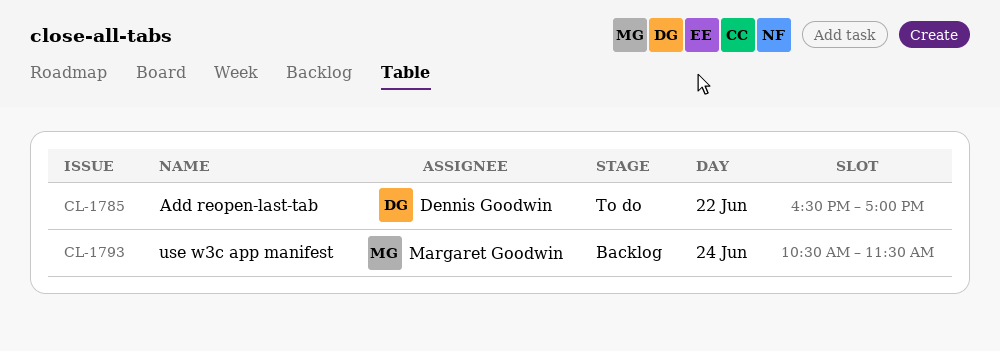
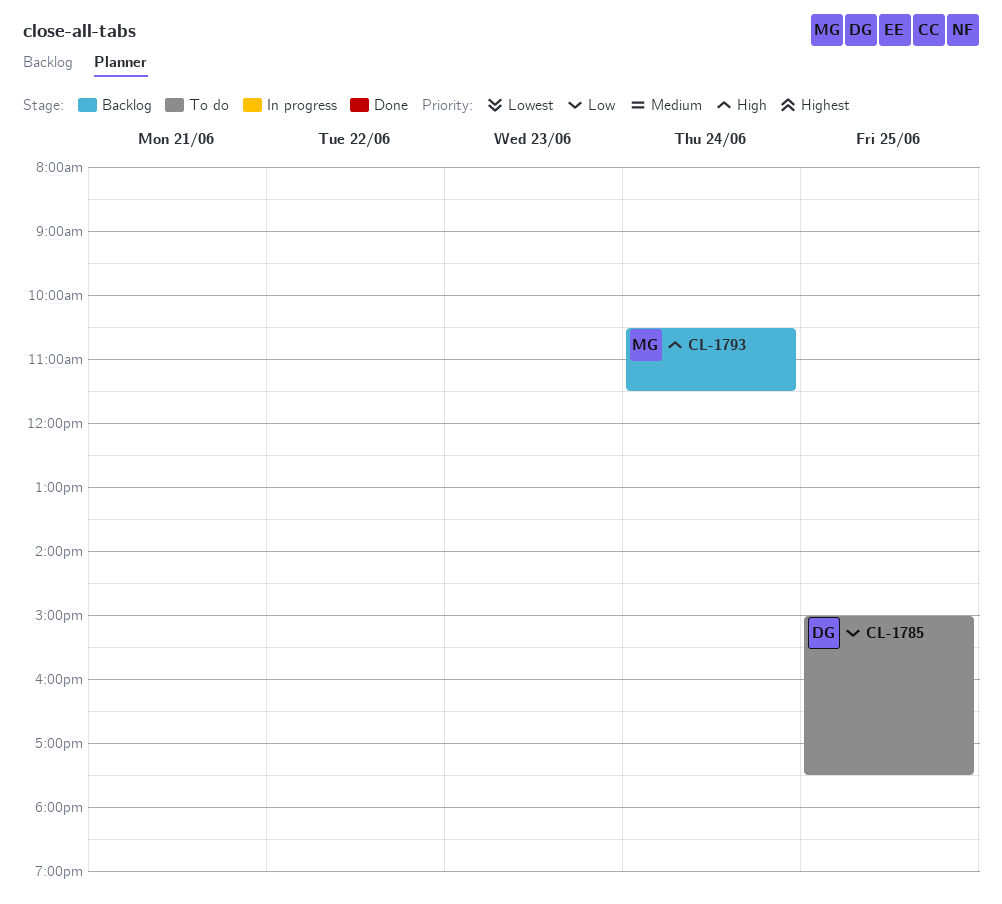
CL-1785, day: Jun 22 -> Jun 25
CL-1785, begins: 16:30 -> 15:00
CL-1785, ends: 17:00 -> 17:30

